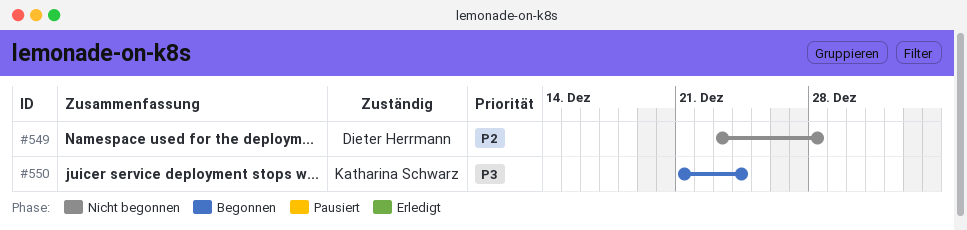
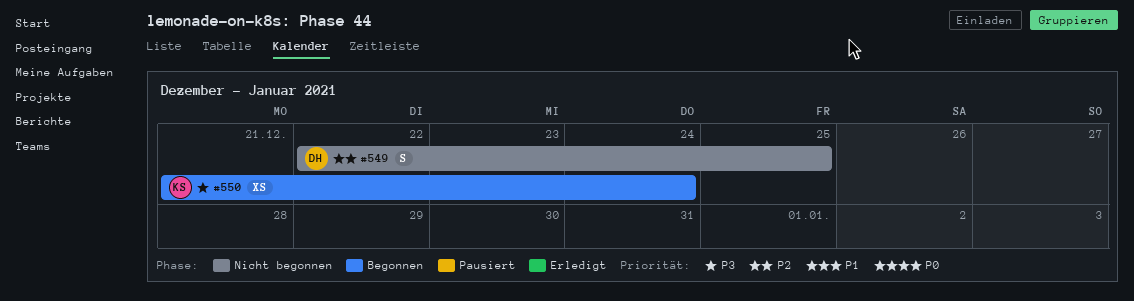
#549, start: Dec 23 -> Dec 22
#549, due: Dec 28 -> Dec 25

